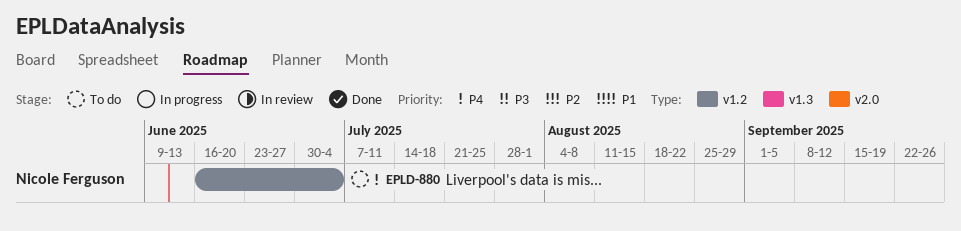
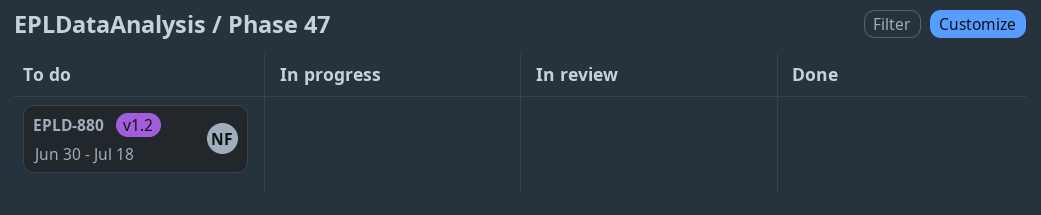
EPLD-880, start: Jun 16 -> Jun 30
EPLD-880, due: Jul 4 -> Jul 18

